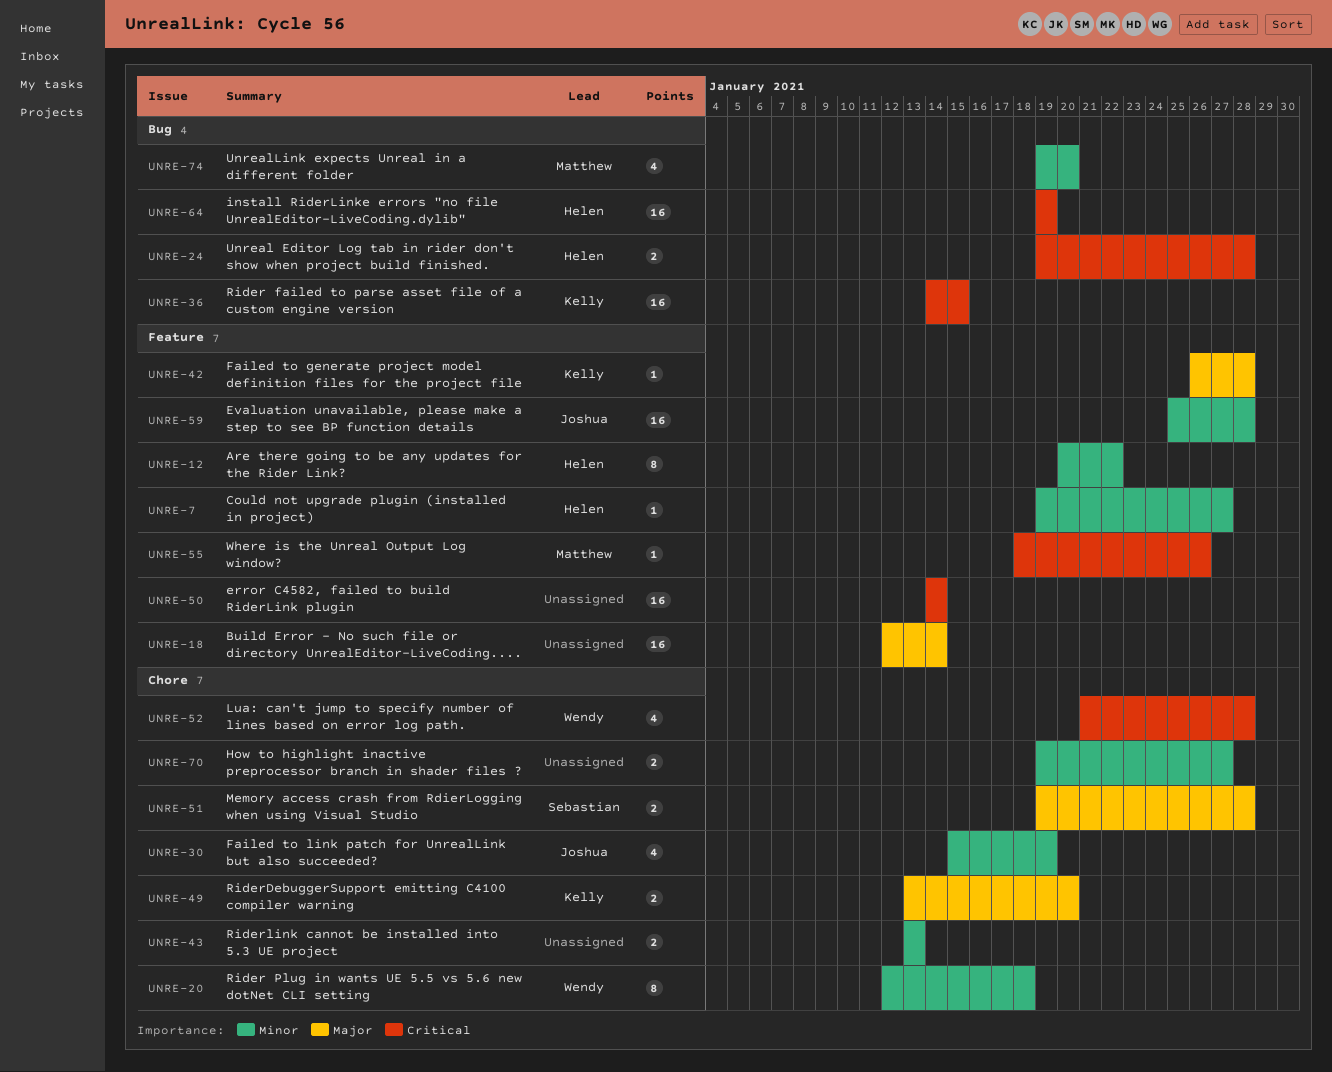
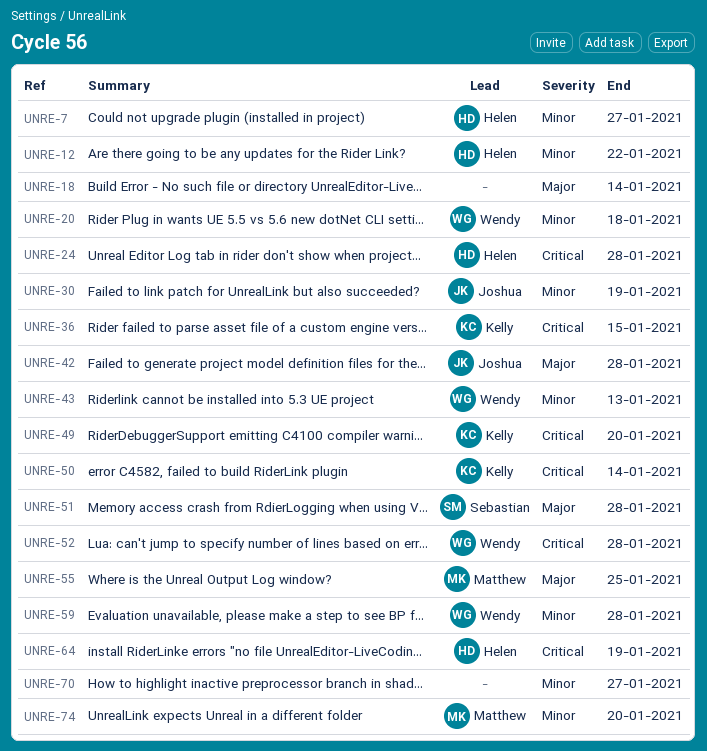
UNRE-42, owner: Kelly -> Joshua
UNRE-43, owner: none -> Wendy
UNRE-49, priority: Major -> Critical
UNRE-50, owner: none -> Kelly
UNRE-55, priority: Critical -> Major
UNRE-55, due: Jan 26 -> Jan 25
UNRE-59, owner: Joshua -> Wendy

